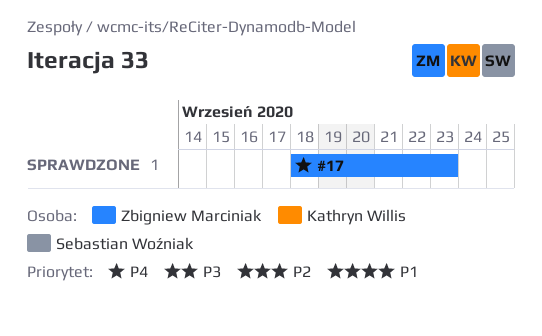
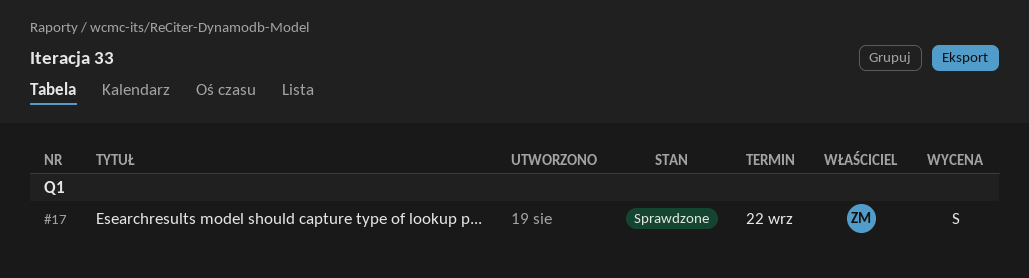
#17, due: Sep 23 -> Sep 22

